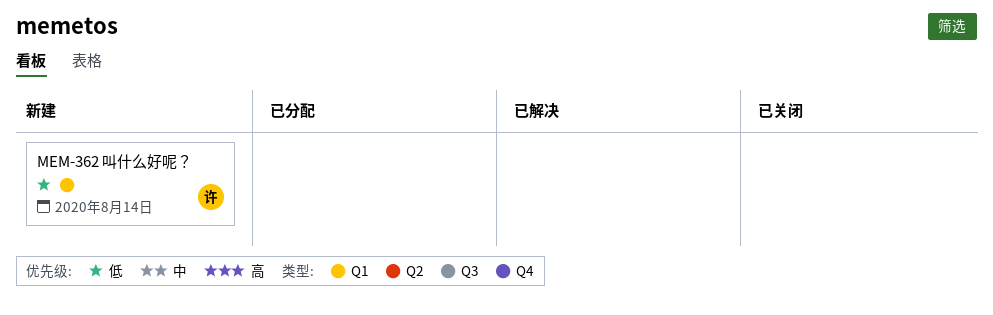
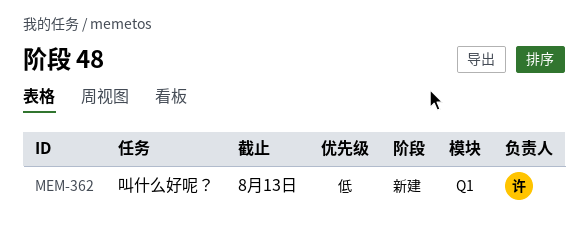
MEM-362, due: Aug 14 -> Aug 13

